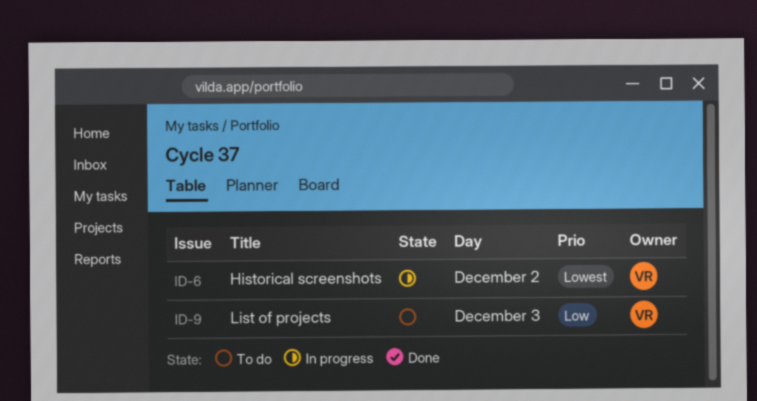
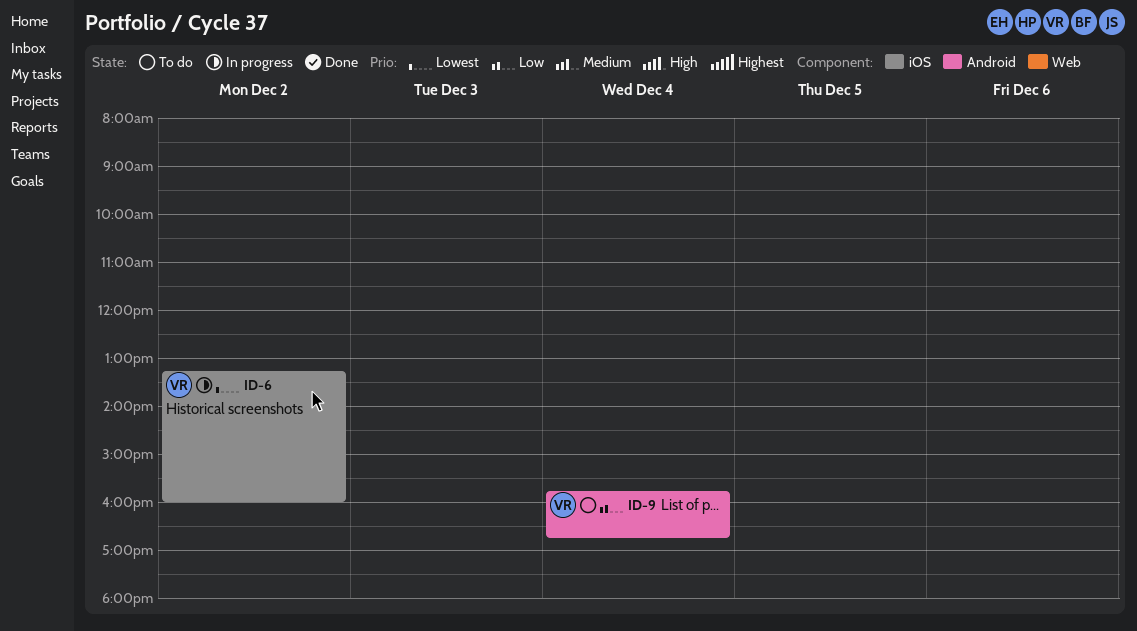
ID-9, day: Dec 3 -> Dec 4

